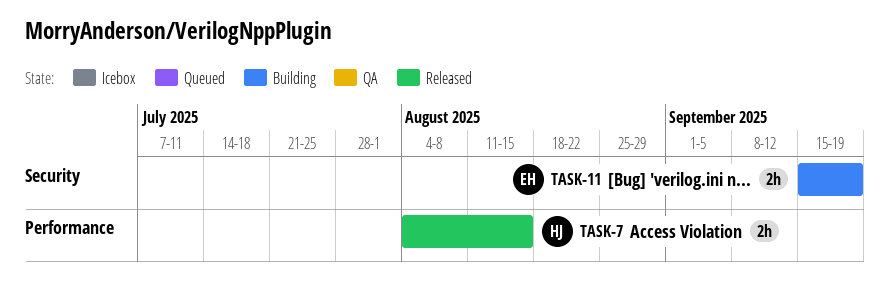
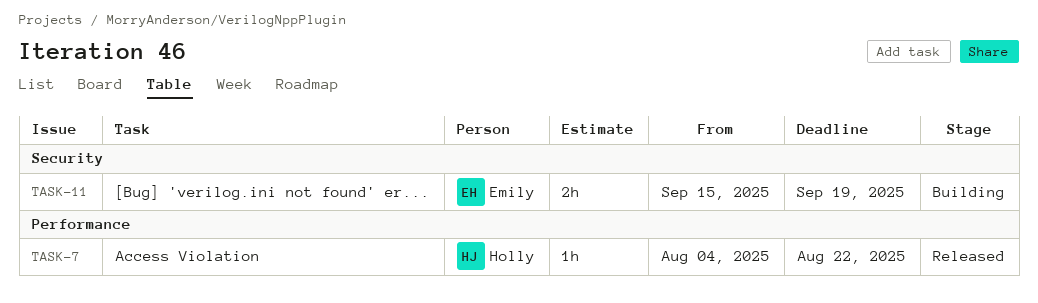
TASK-7, estimate: 2h -> 1h
TASK-7, due: Aug 15 -> Aug 22

